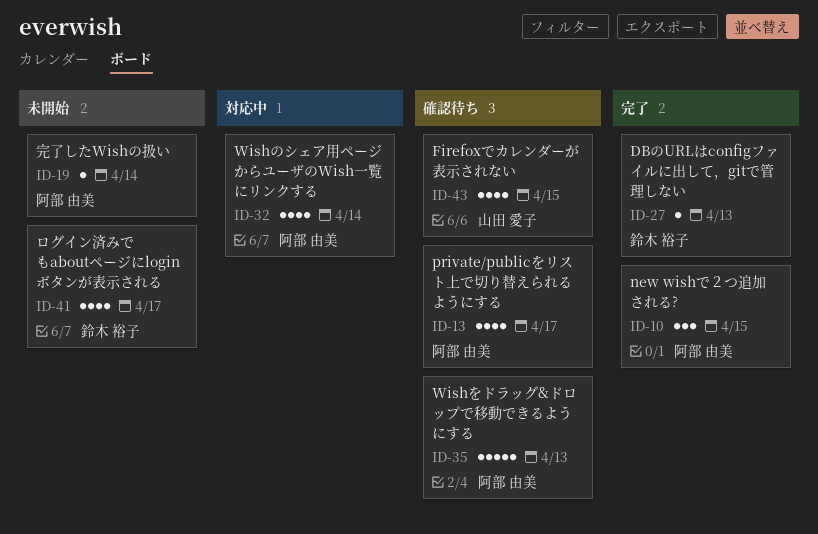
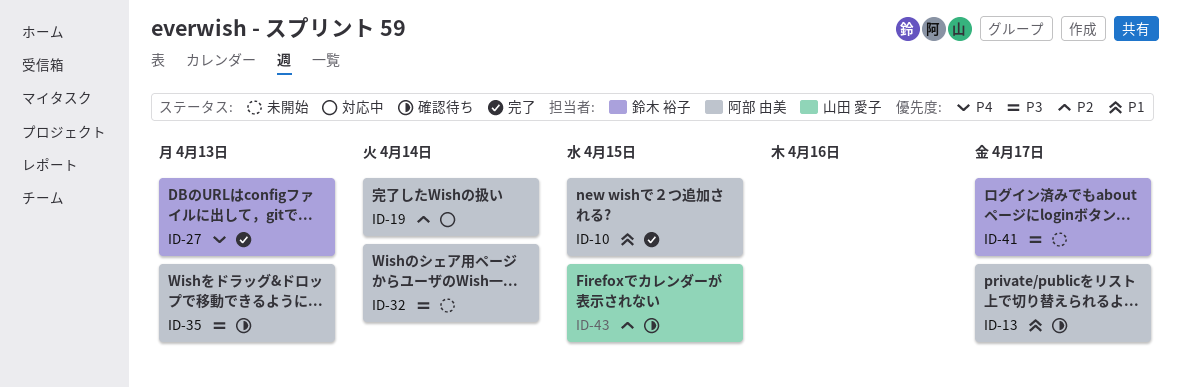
ID-19, status: 未開始 -> 対応中
ID-32, status: 対応中 -> 未開始

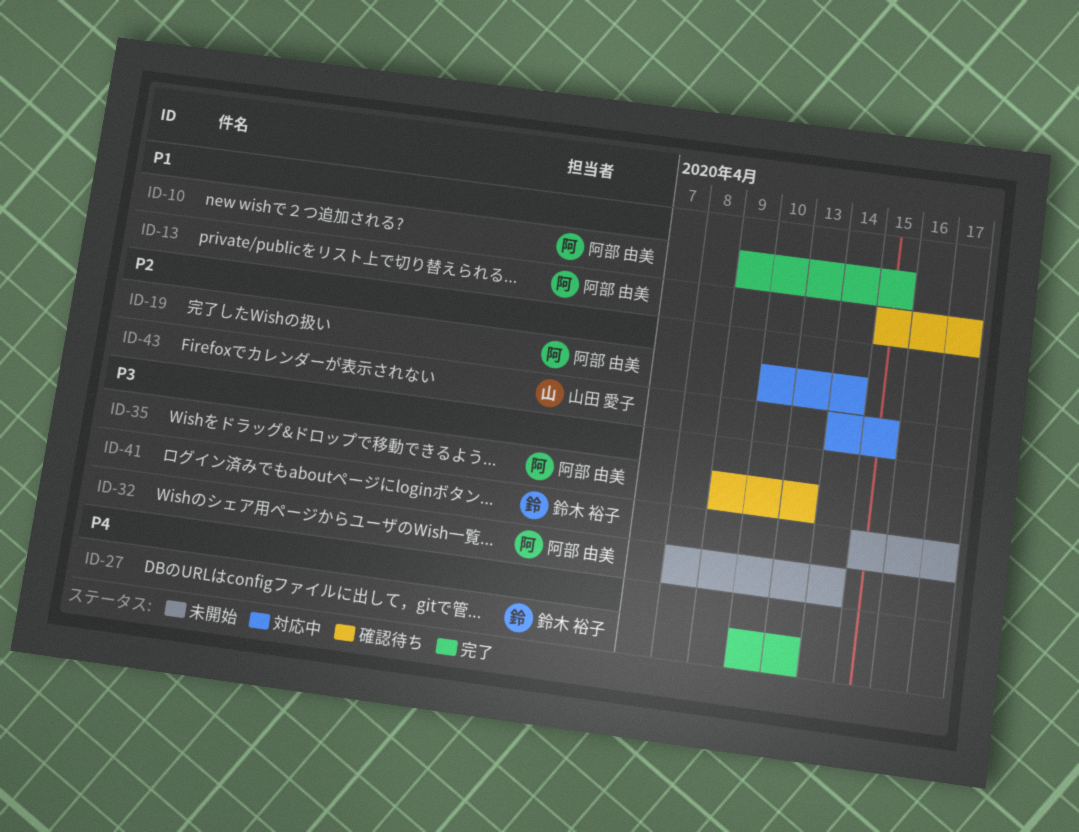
ID-43, status: 確認待ち -> 対応中

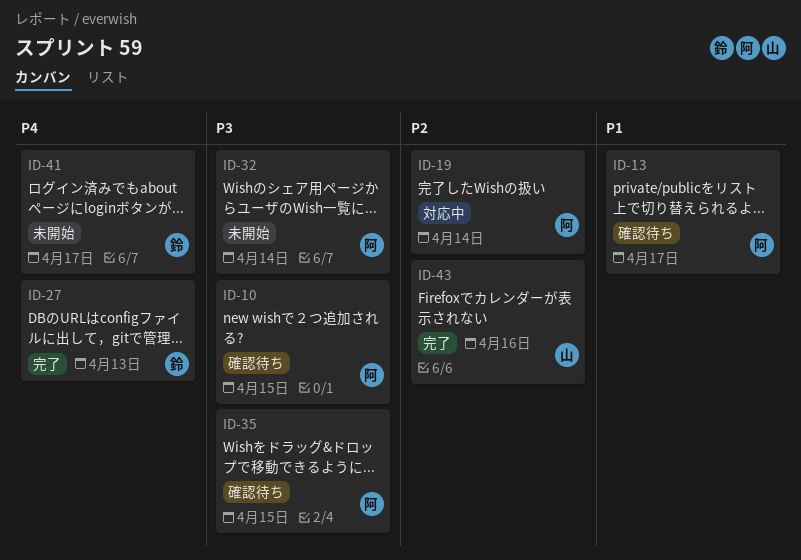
ID-10, status: 完了 -> 確認待ち
ID-10, priority: P1 -> P3
ID-35, due: Apr 13 -> Apr 15
ID-41, priority: P3 -> P4
ID-43, status: 対応中 -> 完了
ID-43, due: Apr 15 -> Apr 16

